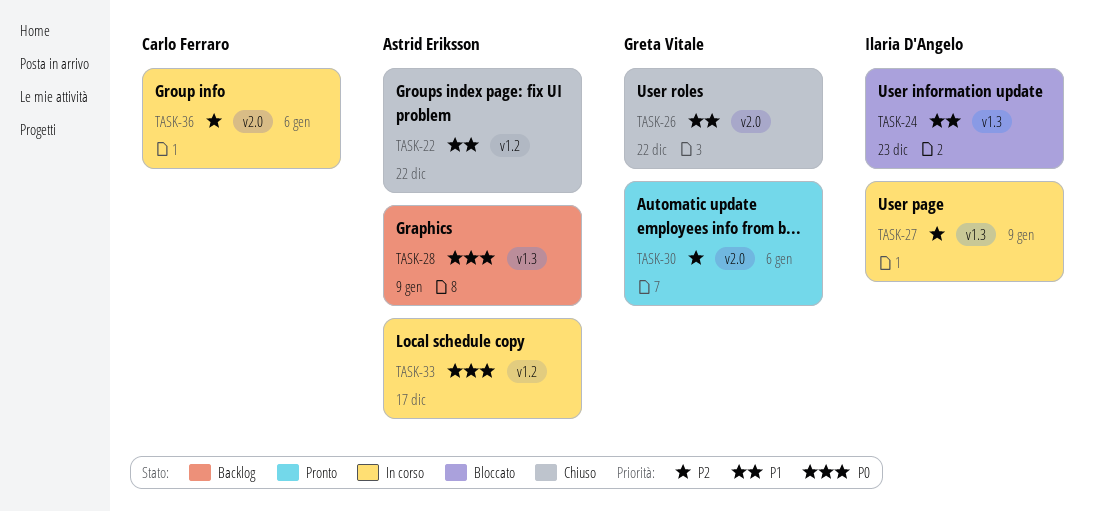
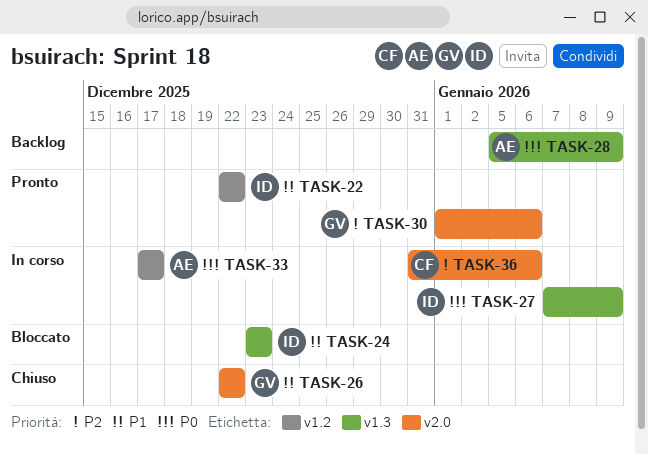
TASK-22, status: Chiuso -> Pronto
TASK-22, owner: Astrid Eriksson -> Ilaria D'Angelo
TASK-27, priority: P2 -> P0

